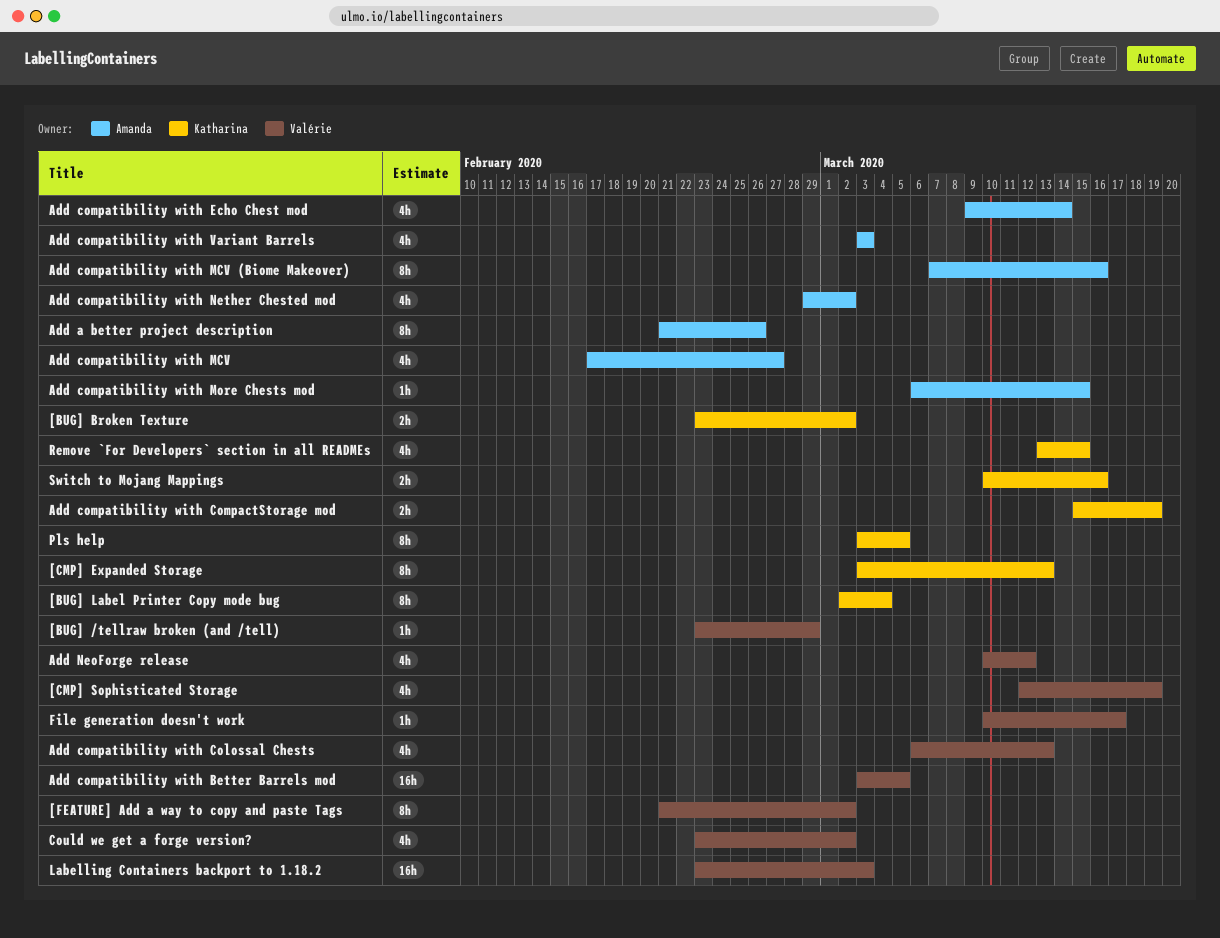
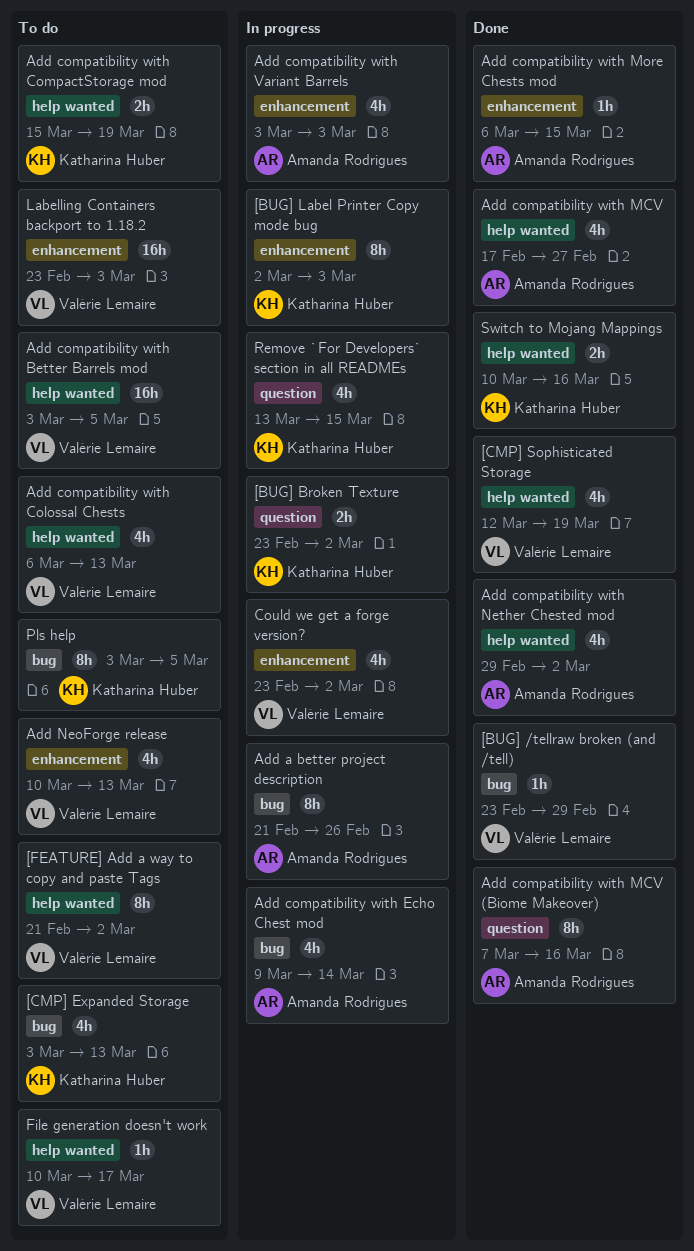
[BUG] Label Printer Copy mode bug, due: Mar 4 -> Mar 3
[CMP] Expanded Storage, estimate: 8h -> 4h
Add NeoForge release, due: Mar 12 -> Mar 13

